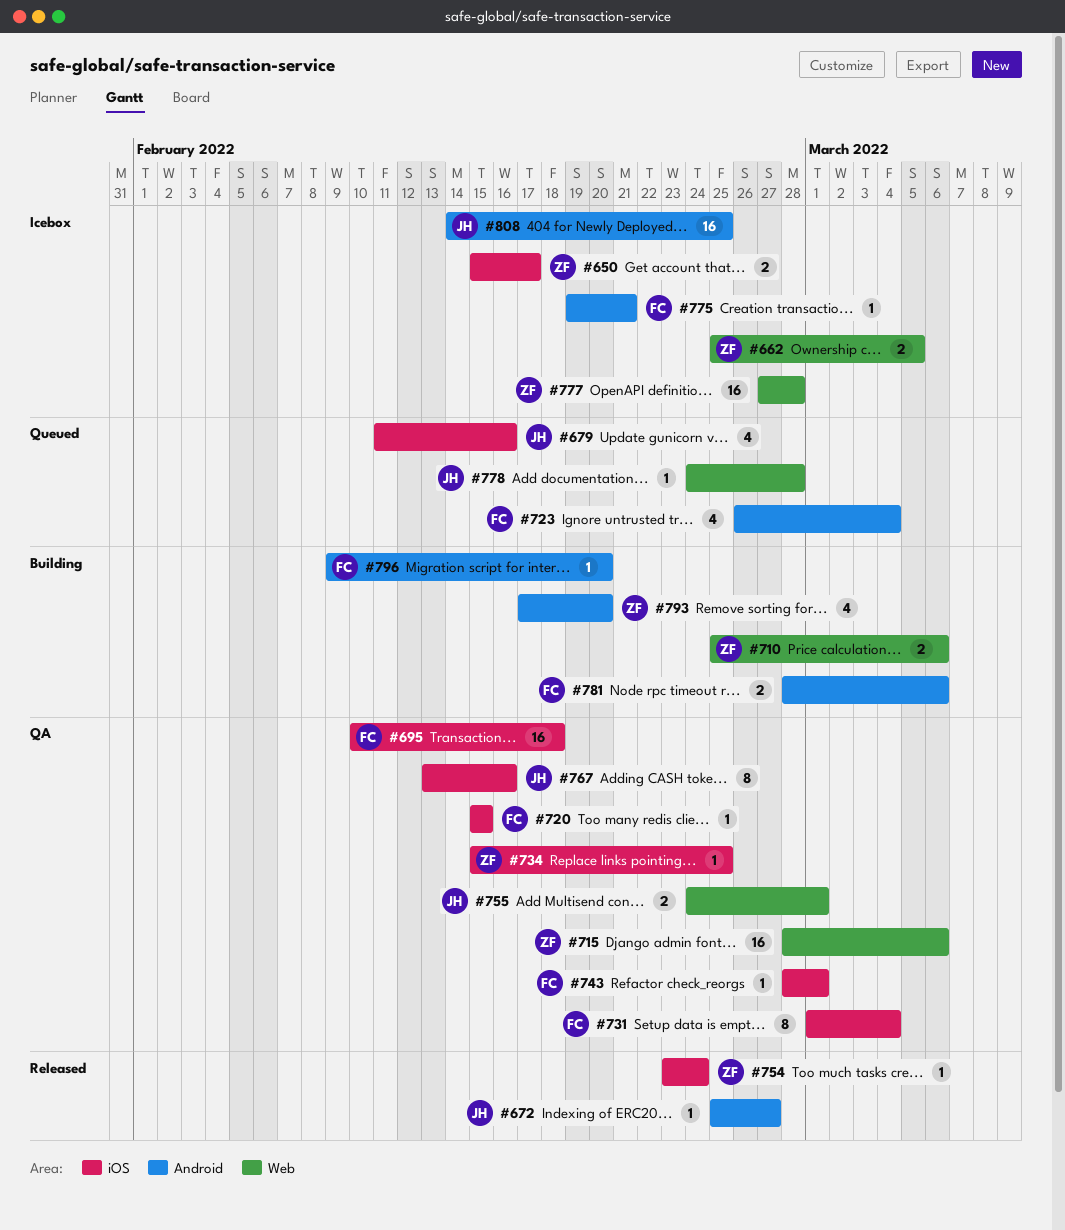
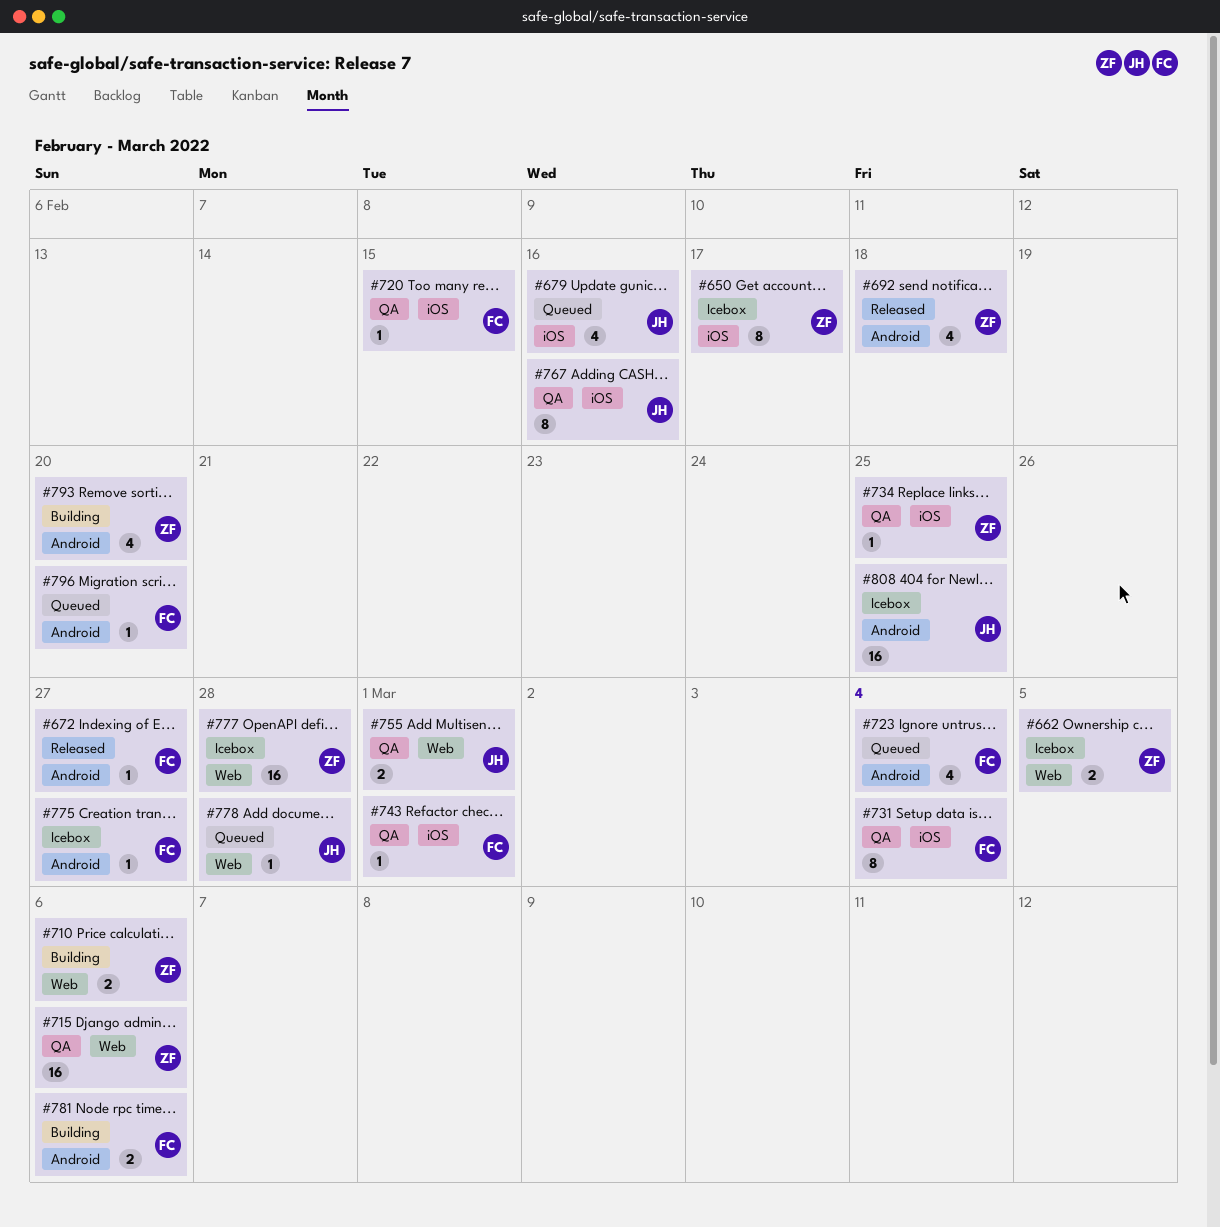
#650, estimate: 2 -> 8
#672, owner: JH -> FC
#692: none -> present
#695: present -> none
#754: present -> none
#775, due: Feb 21 -> Feb 27
#796, status: Building -> Queued

